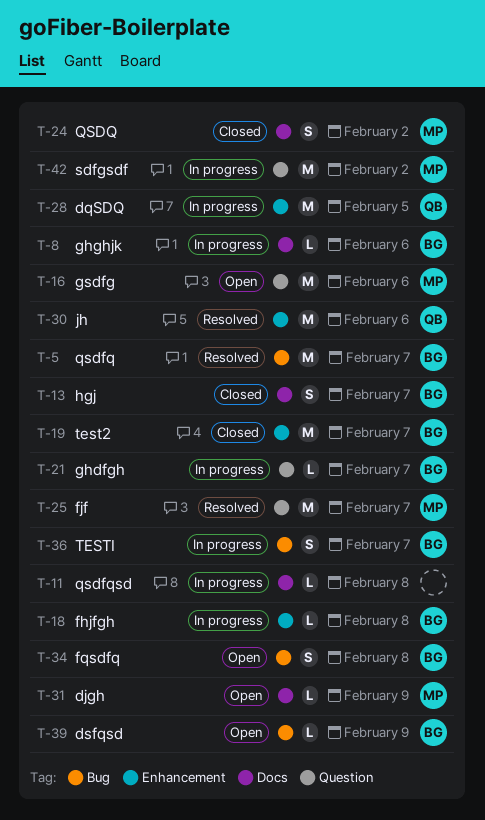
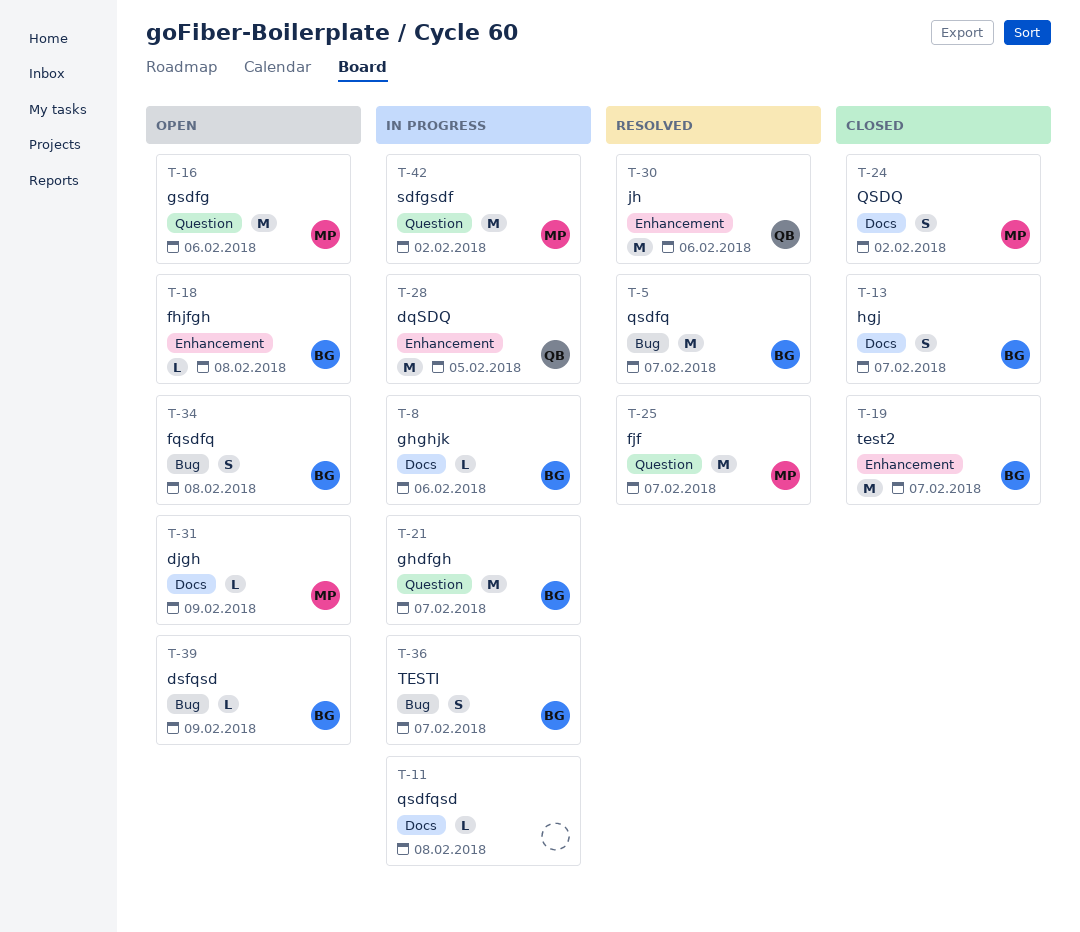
T-18, status: In progress -> Open
T-21, estimate: L -> M

